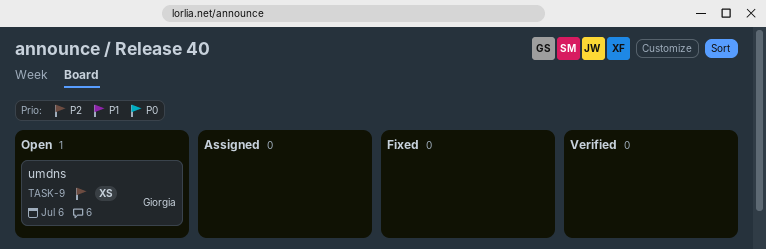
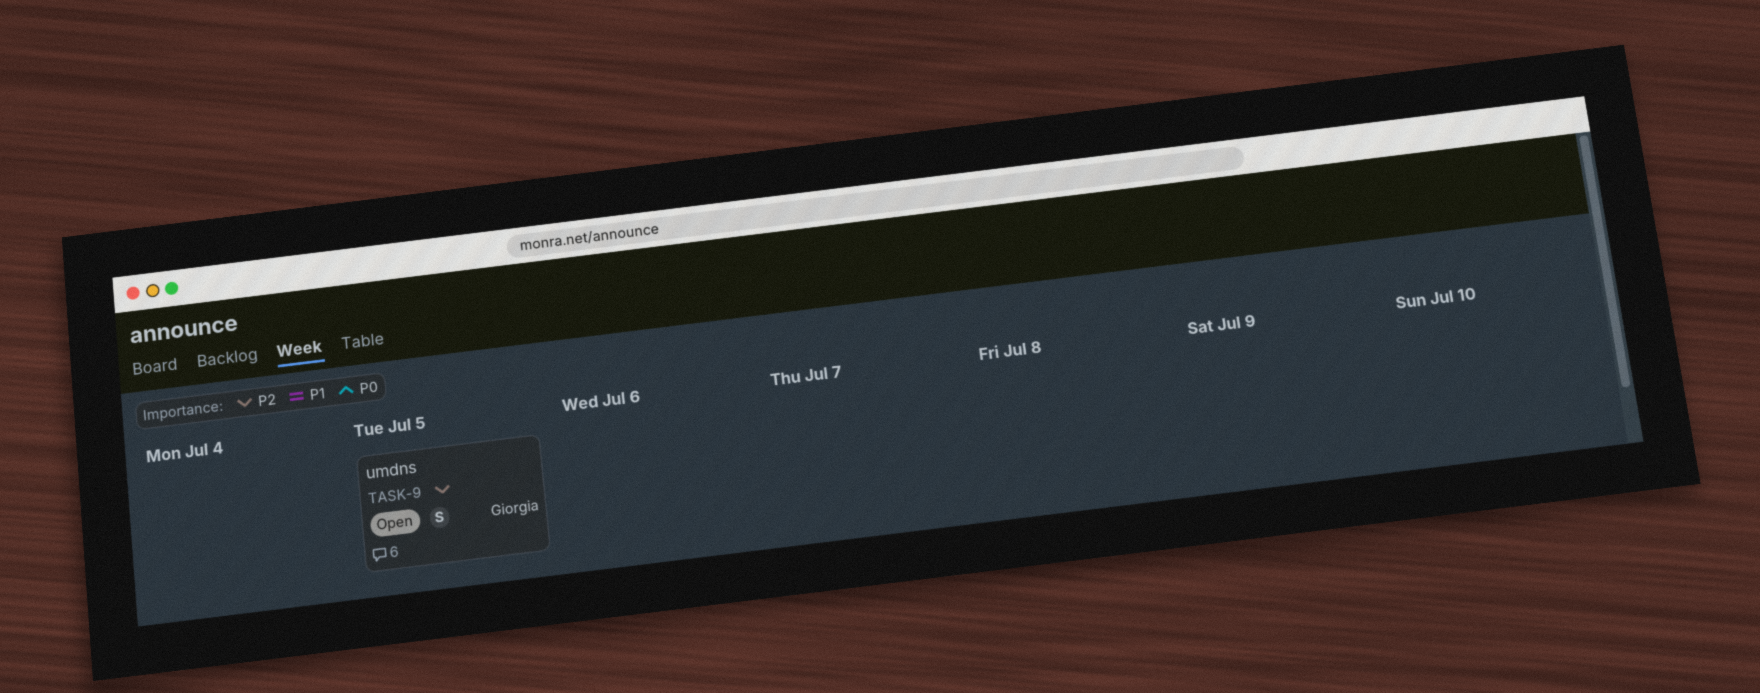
TASK-9, estimate: XS -> S
TASK-9, due: Jul 6 -> Jul 5

